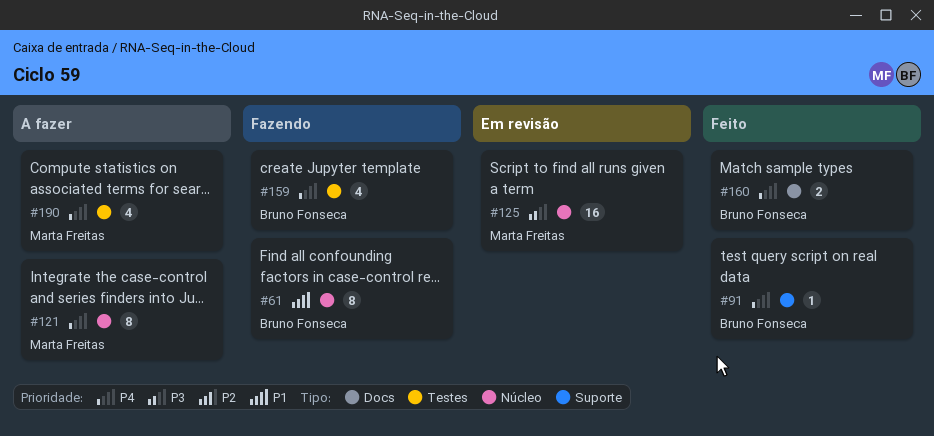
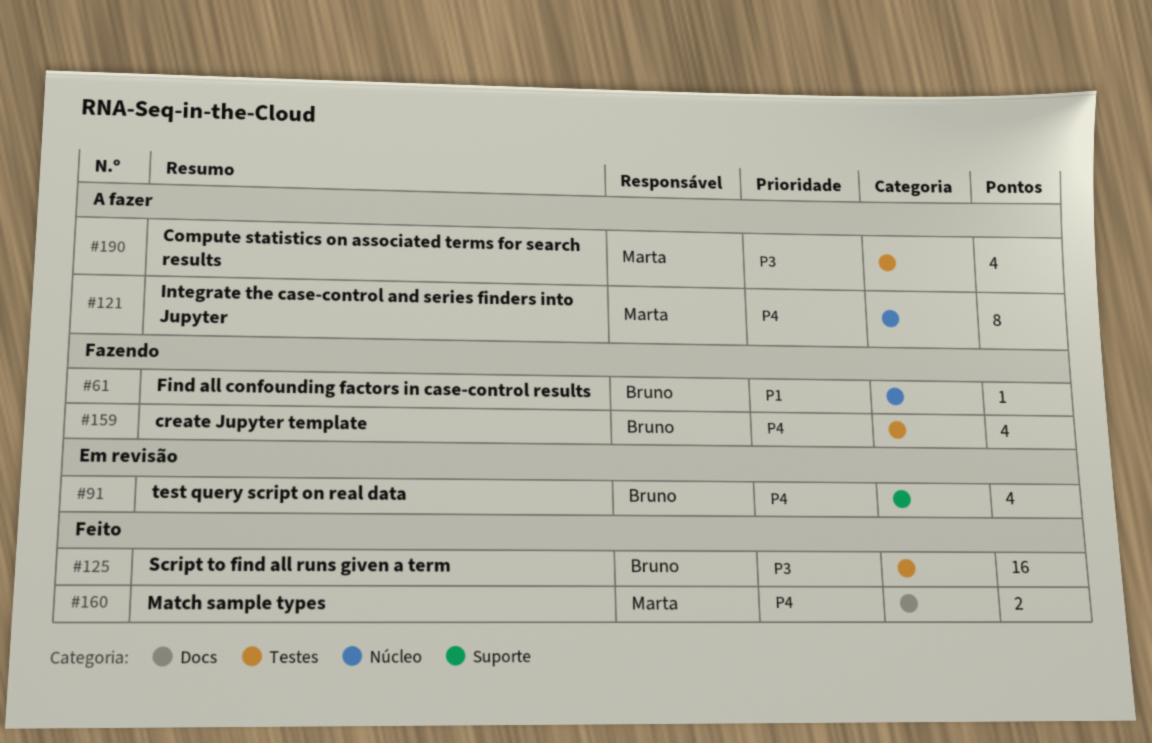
#61, estimate: 8 -> 1
#91, status: Feito -> Em revisão
#91, estimate: 1 -> 4
#125, status: Em revisão -> Feito
#125, owner: Marta Freitas -> Bruno Fonseca
#125, label: Núcleo -> Testes
#160, owner: Bruno Fonseca -> Marta Freitas
#190, priority: P4 -> P3

